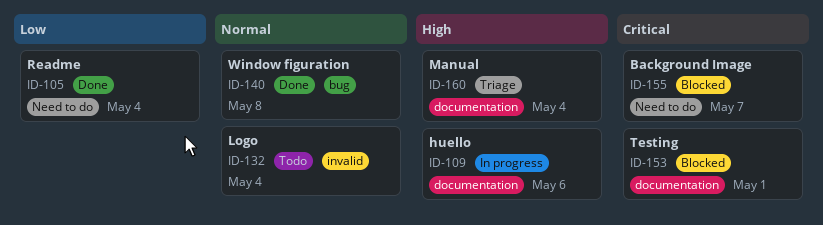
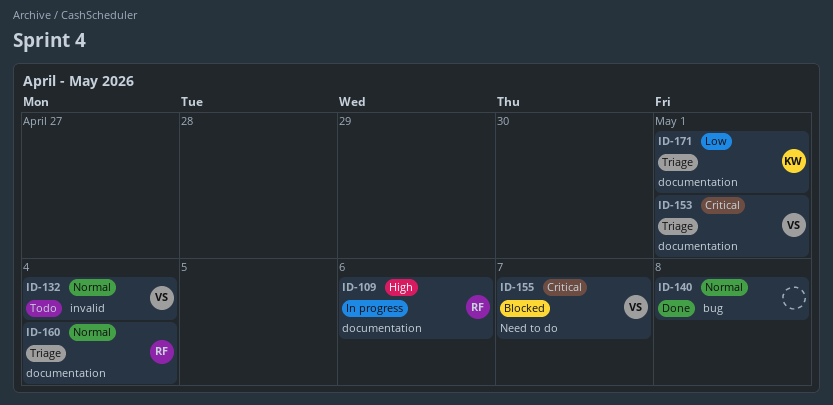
ID-105: present -> none
ID-153, status: Blocked -> Triage
ID-160, priority: High -> Normal
ID-171: none -> present

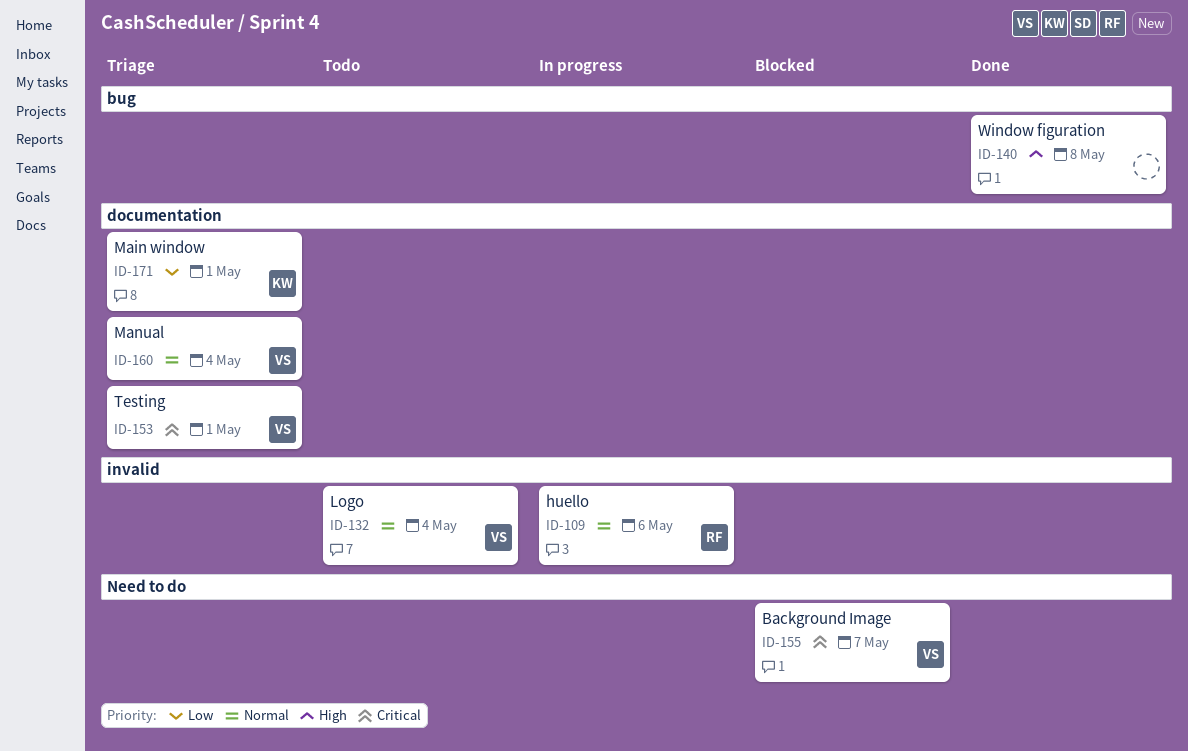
ID-109, priority: High -> Normal
ID-109, label: documentation -> invalid
ID-140, priority: Normal -> High
ID-160, owner: RF -> VS

